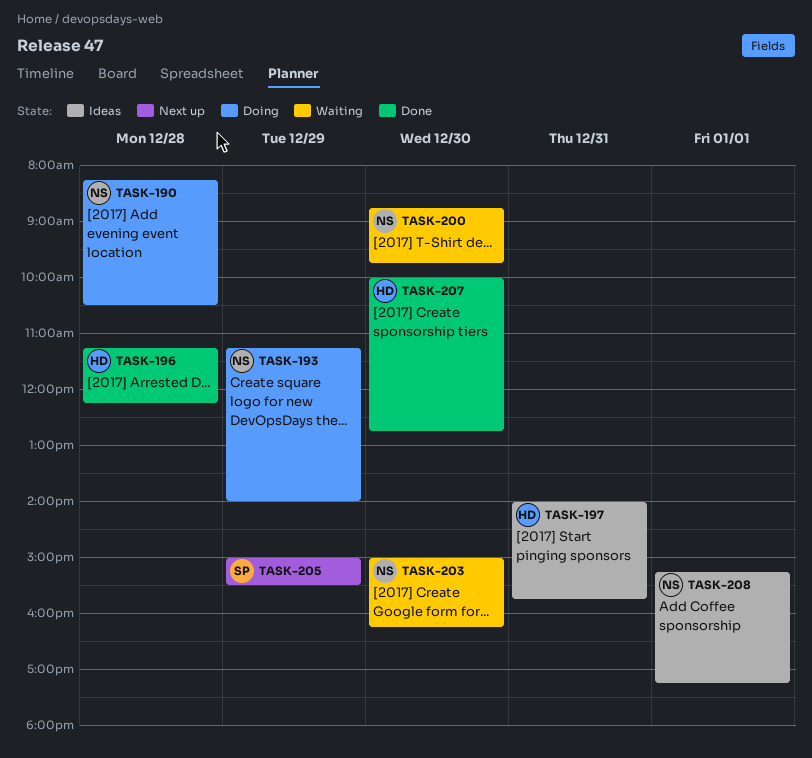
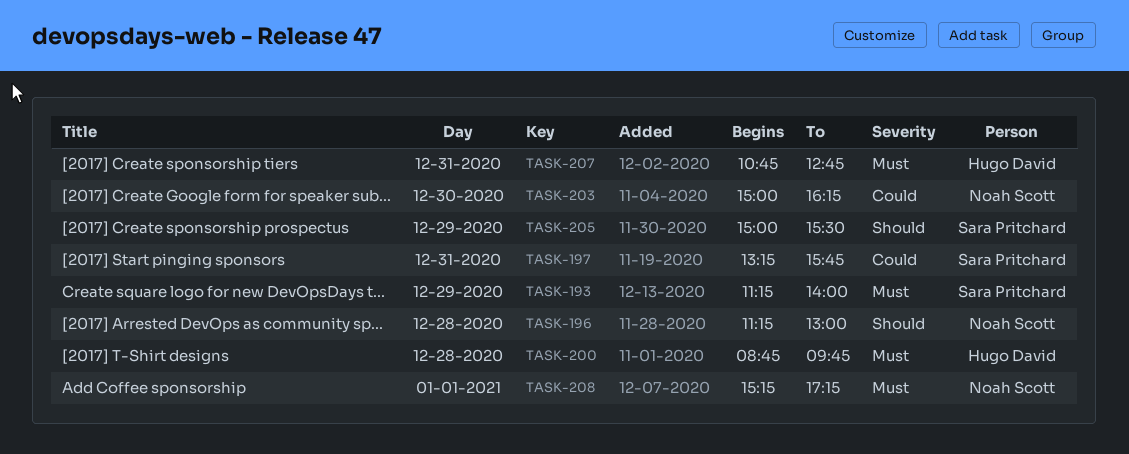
TASK-190: present -> none
TASK-193, owner: Noah Scott -> Sara Pritchard
TASK-196, owner: Hugo David -> Noah Scott
TASK-196, ends: 12:15 -> 13:00
TASK-197, owner: Hugo David -> Sara Pritchard
TASK-197, begins: 14:00 -> 13:15
TASK-200, owner: Noah Scott -> Hugo David
TASK-200, day: Dec 30 -> Dec 28
TASK-207, day: Dec 30 -> Dec 31
TASK-207, begins: 10:00 -> 10:45

